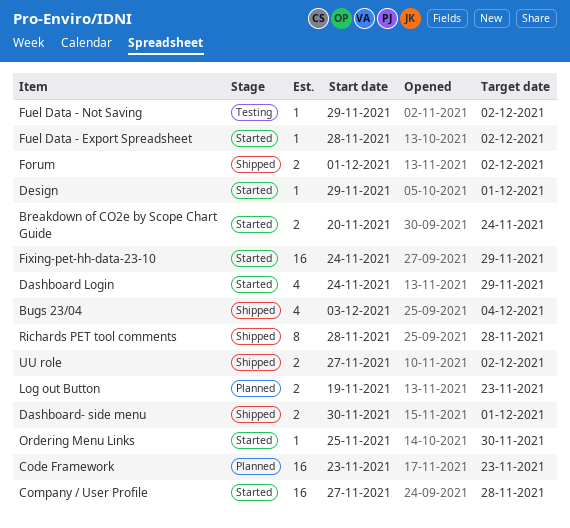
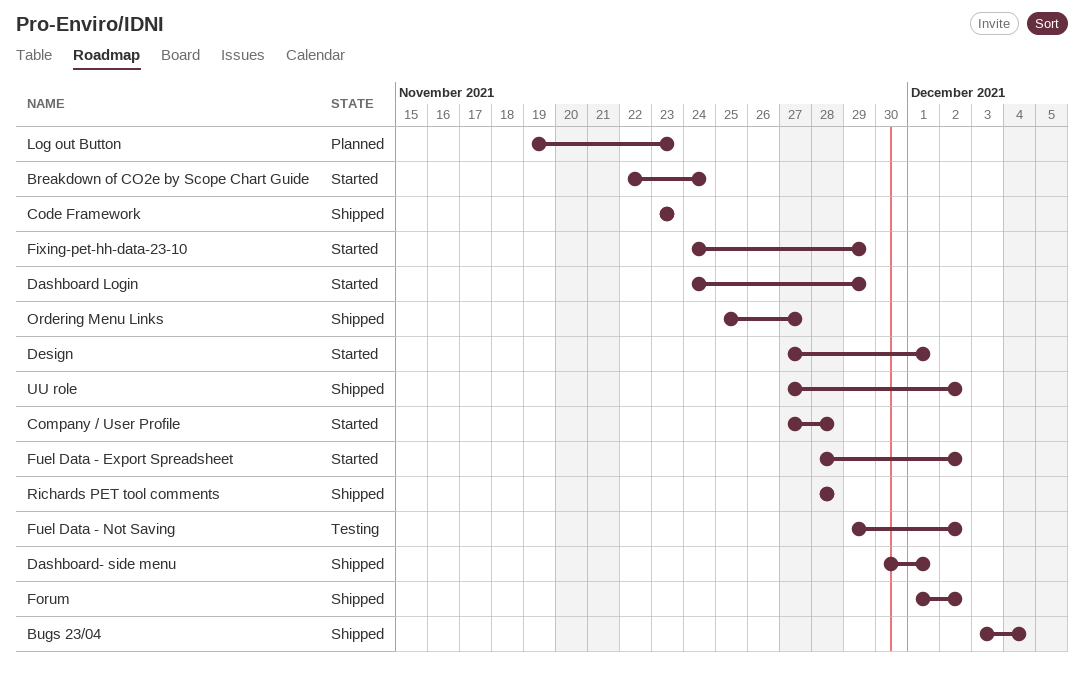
Breakdown of CO2e by Scope Chart Guide, start: Nov 20 -> Nov 22
Code Framework, status: Planned -> Shipped
Design, start: Nov 29 -> Nov 27
Ordering Menu Links, status: Started -> Shipped
Ordering Menu Links, due: Nov 30 -> Nov 27

